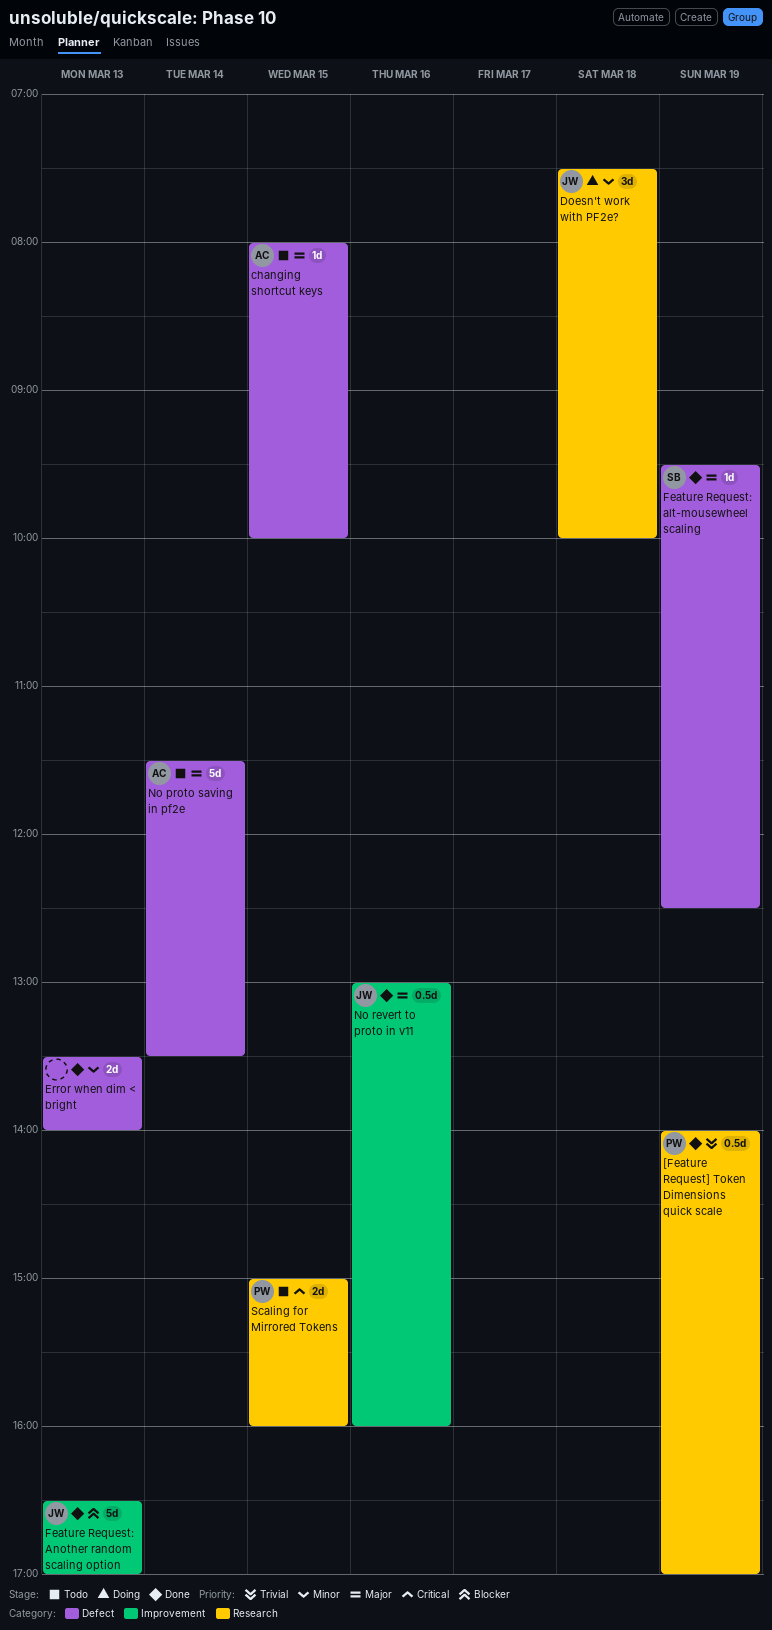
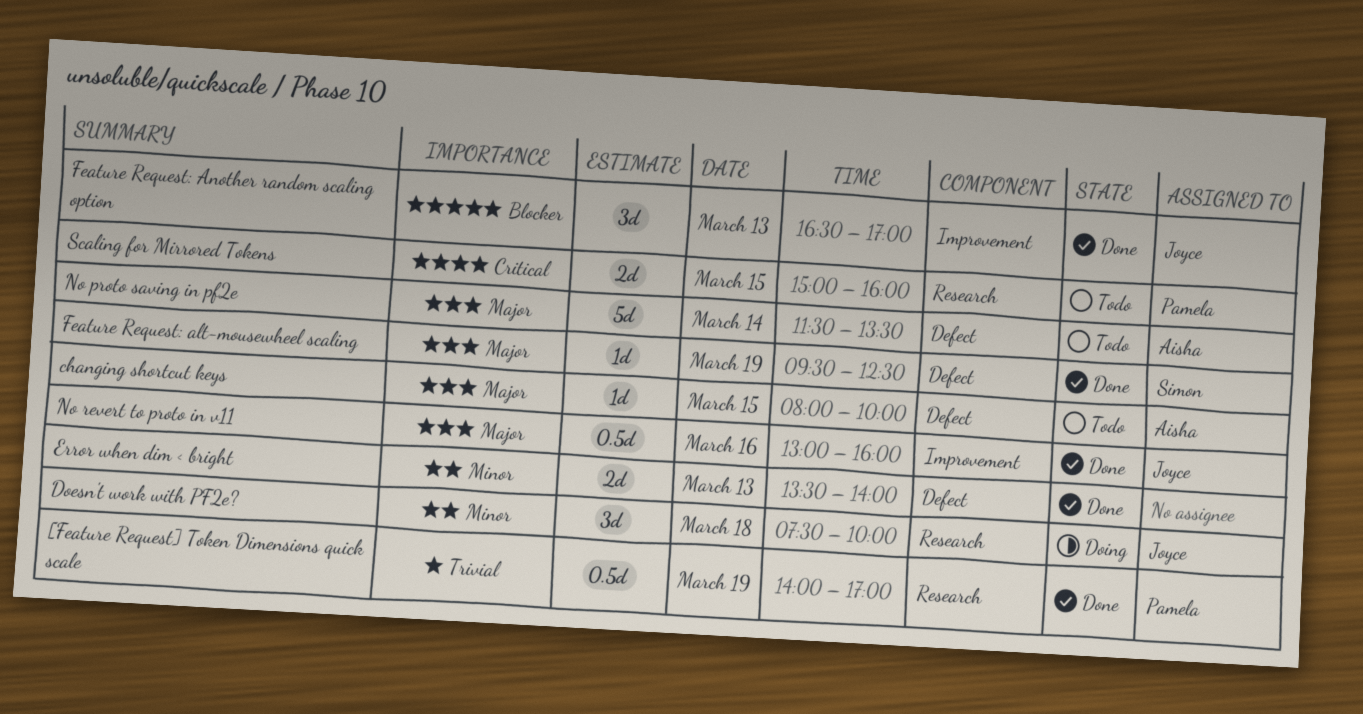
Feature Request: Another random scaling option, estimate: 5d -> 3d

